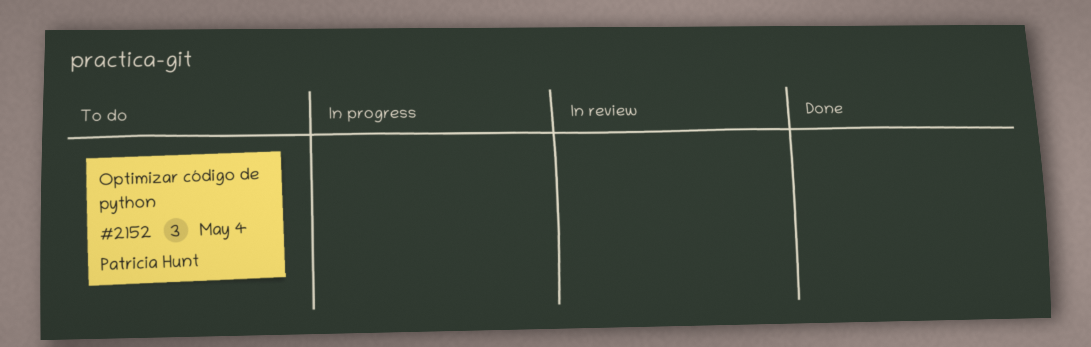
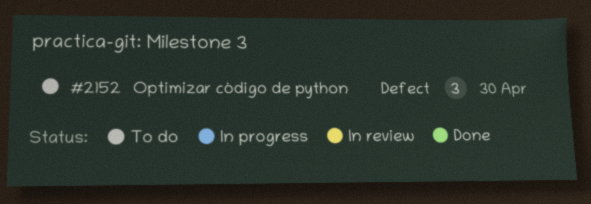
#2152, due: May 4 -> Apr 30

